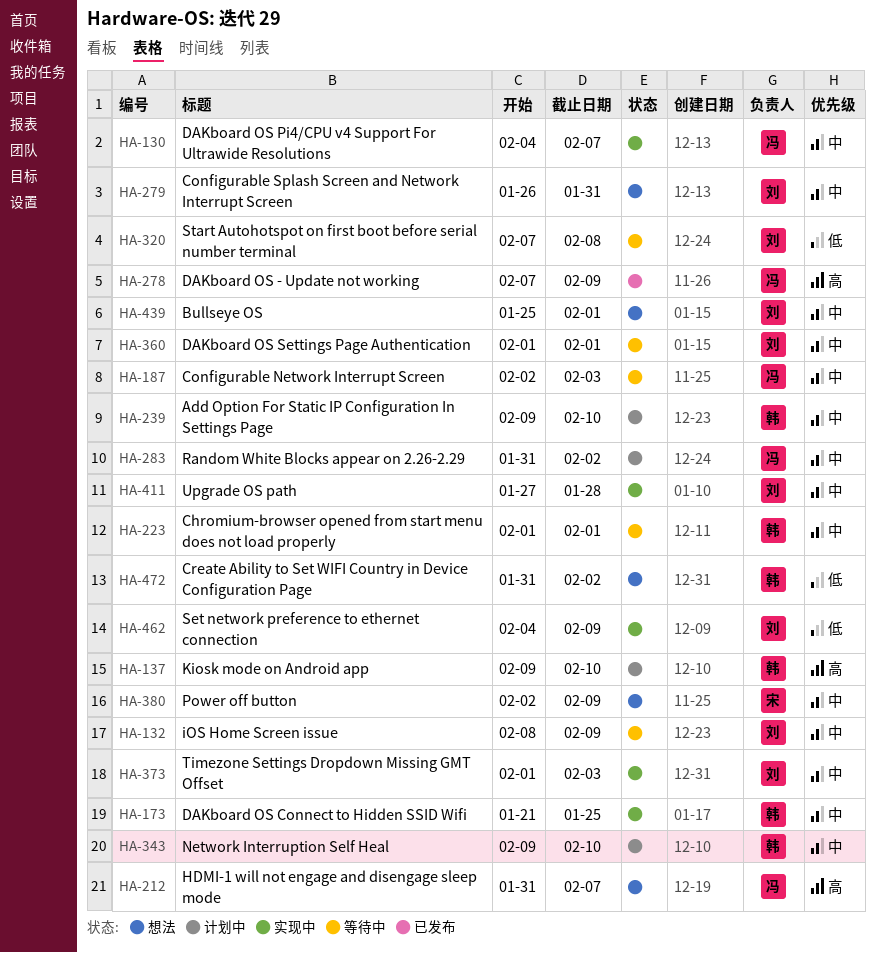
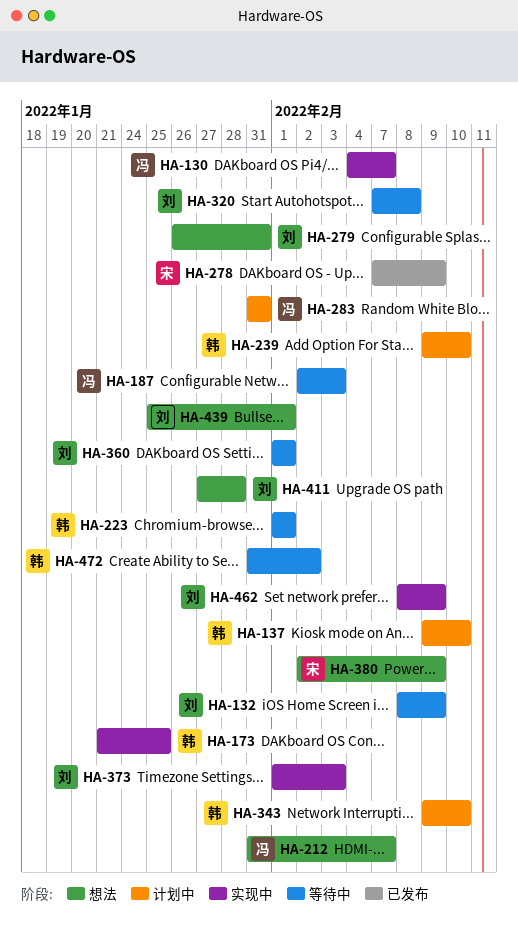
HA-278, owner: 冯 -> 宋
HA-283, due: Feb 2 -> Jan 31
HA-411, status: 实现中 -> 想法
HA-462, start: Feb 4 -> Feb 8
HA-472, status: 想法 -> 等待中

